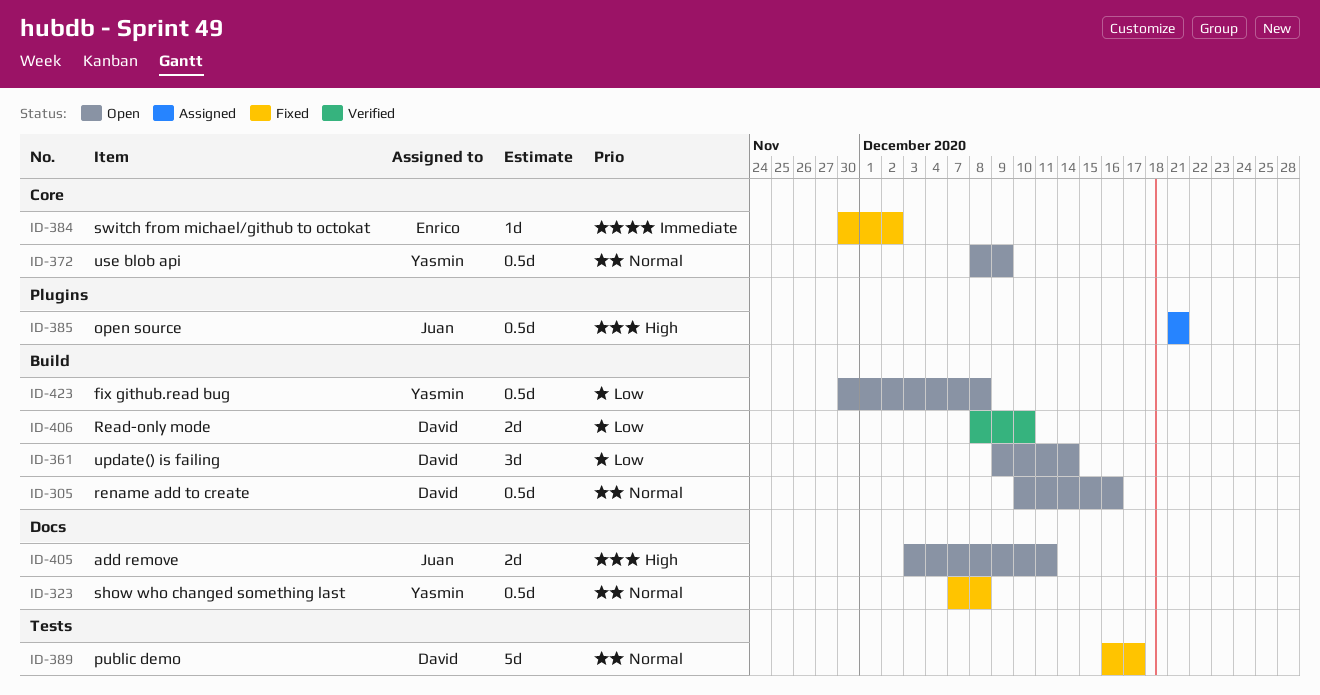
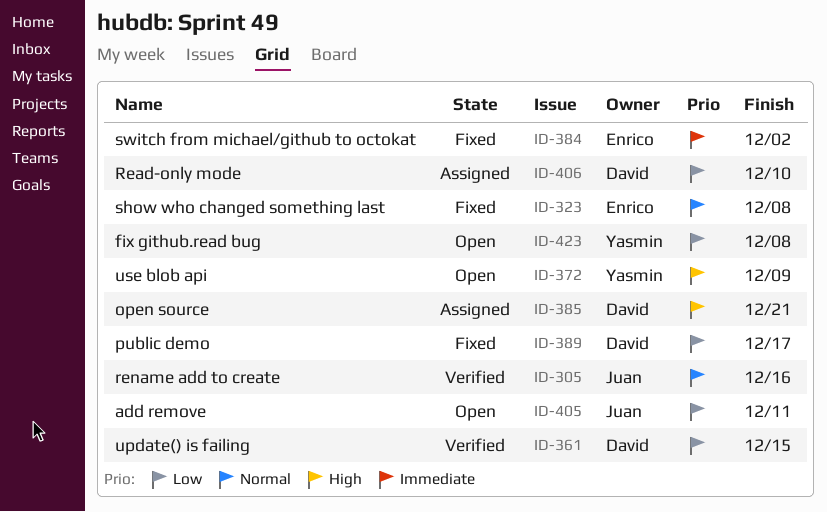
ID-305, status: Open -> Verified
ID-305, owner: David -> Juan
ID-323, owner: Yasmin -> Enrico
ID-361, status: Open -> Verified
ID-361, due: Dec 14 -> Dec 15
ID-372, priority: Normal -> High
ID-385, owner: Juan -> David
ID-389, priority: Normal -> Low
ID-405, priority: High -> Low
ID-406, status: Verified -> Assigned

